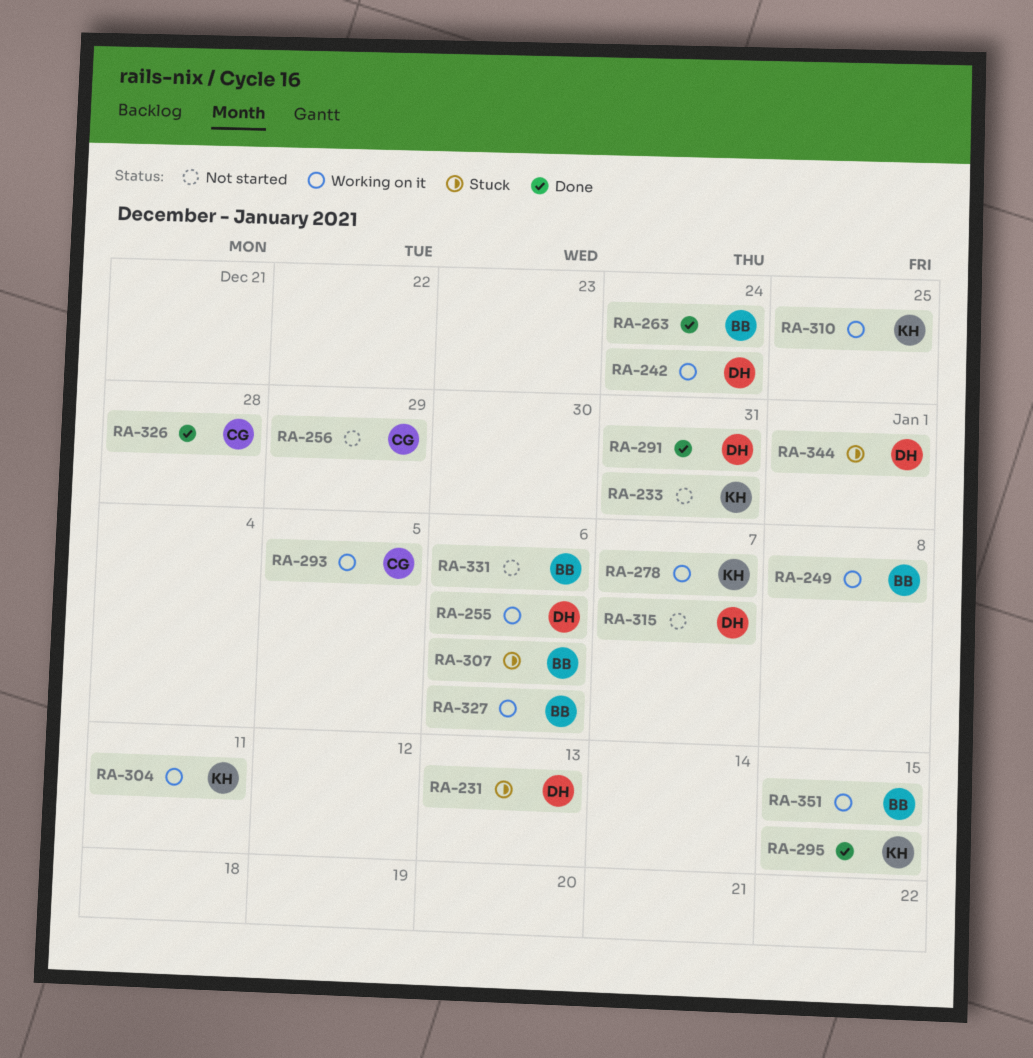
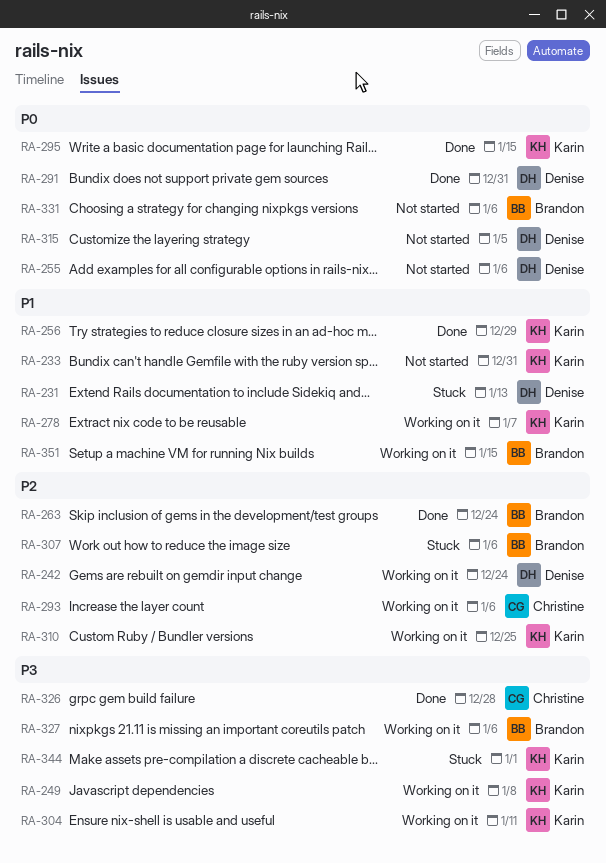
RA-249, owner: Brandon -> Karin
RA-255, status: Working on it -> Not started
RA-256, status: Not started -> Done
RA-256, owner: Christine -> Karin
RA-293, due: Jan 5 -> Jan 6
RA-315, due: Jan 7 -> Jan 5
RA-344, owner: Denise -> Karin

